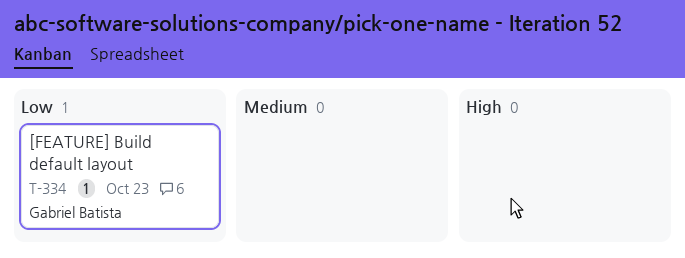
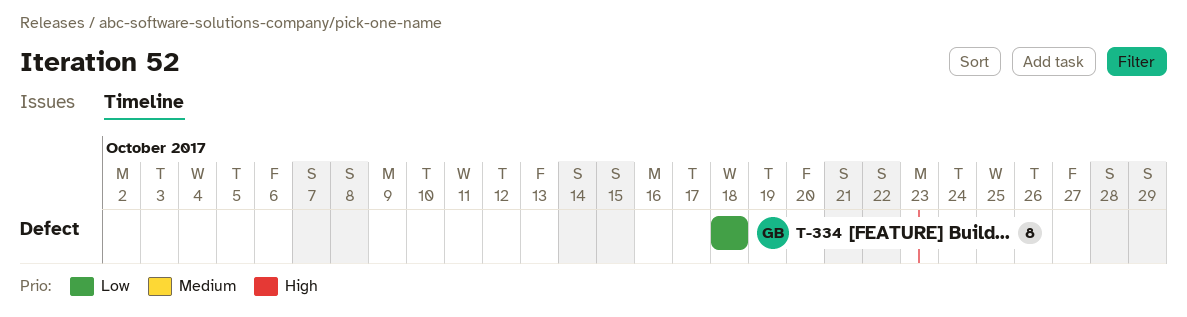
T-334, estimate: 1 -> 8
T-334, due: Oct 23 -> Oct 18

